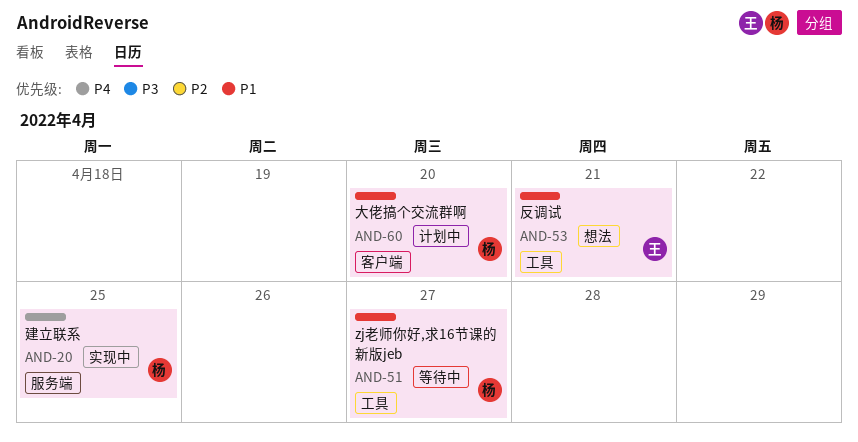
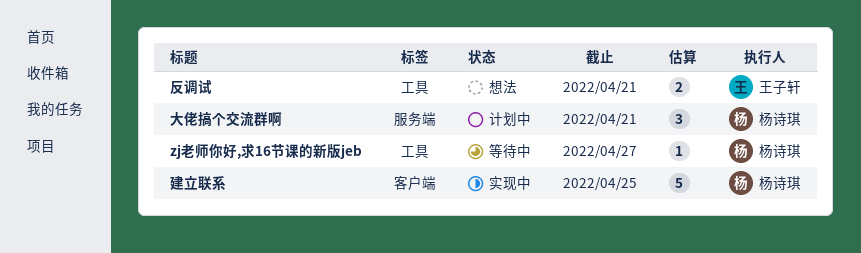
大佬搞个交流群啊, label: 客户端 -> 服务端
大佬搞个交流群啊, due: Apr 20 -> Apr 21
建立联系, label: 服务端 -> 客户端

